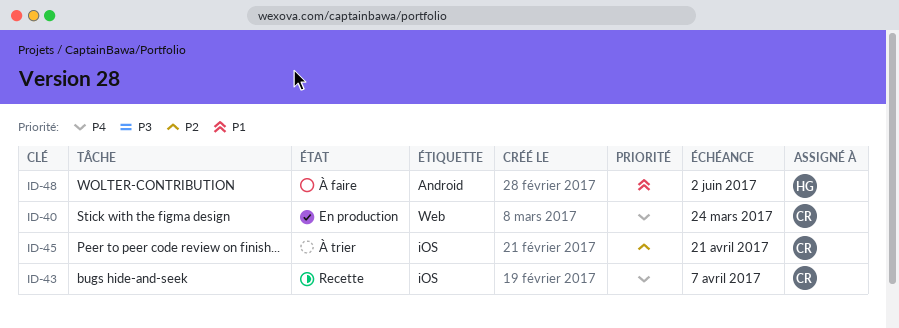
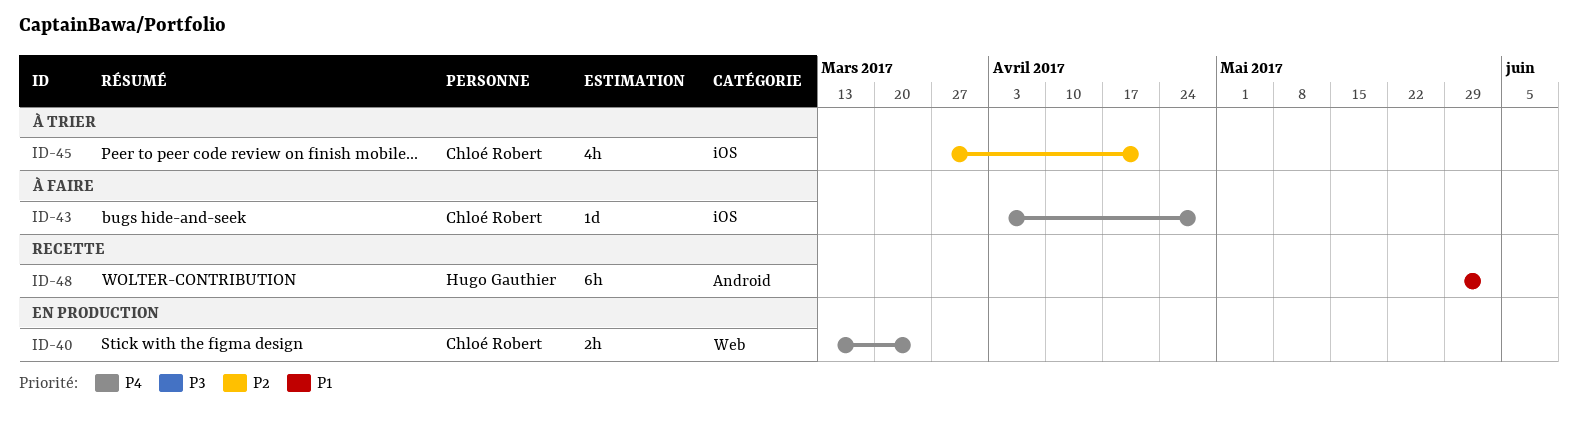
ID-43, status: Recette -> À faire
ID-43, due: Apr 7 -> Apr 28
ID-48, status: À faire -> Recette

